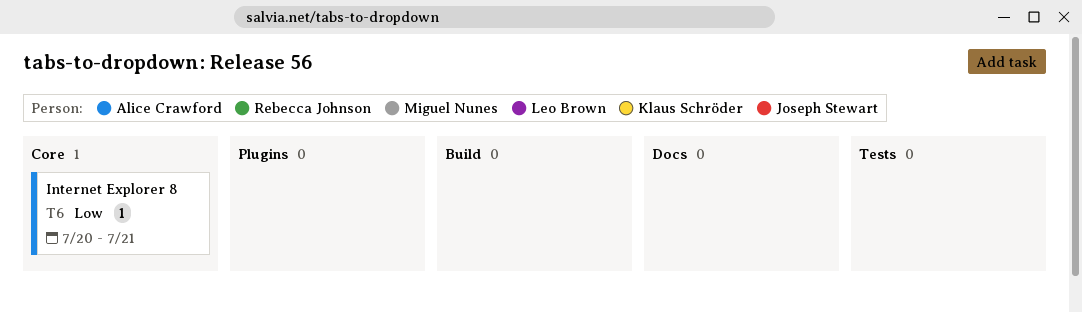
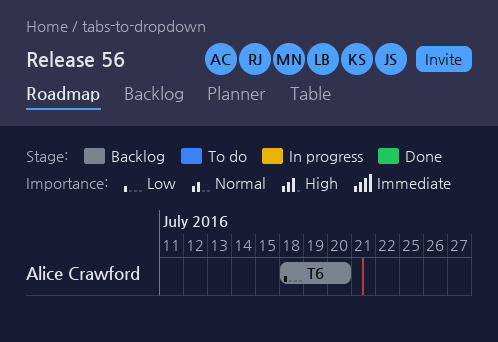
T6, start: Jul 20 -> Jul 18
T6, due: Jul 21 -> Jul 20

